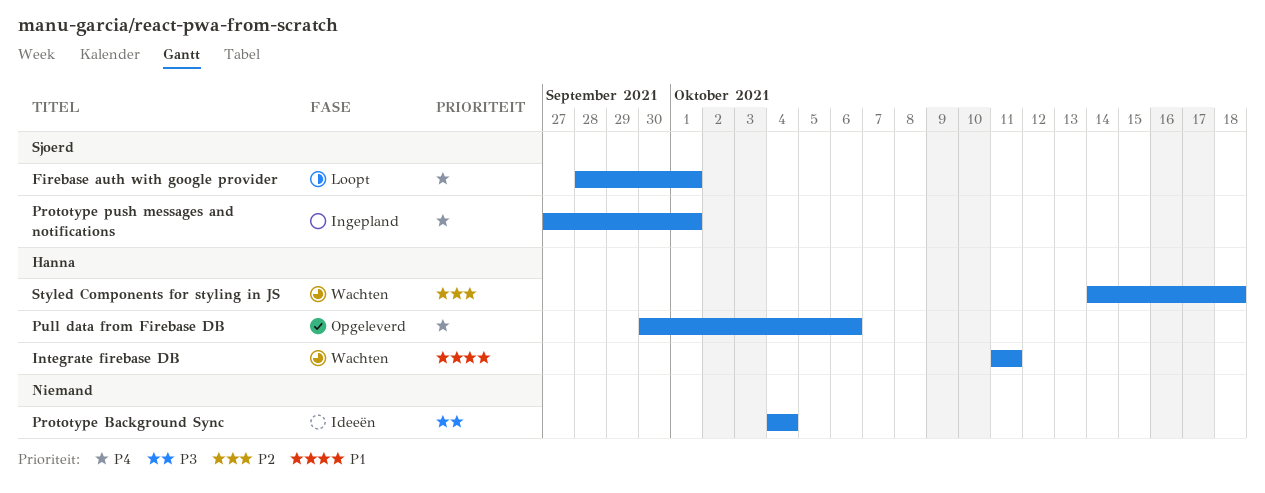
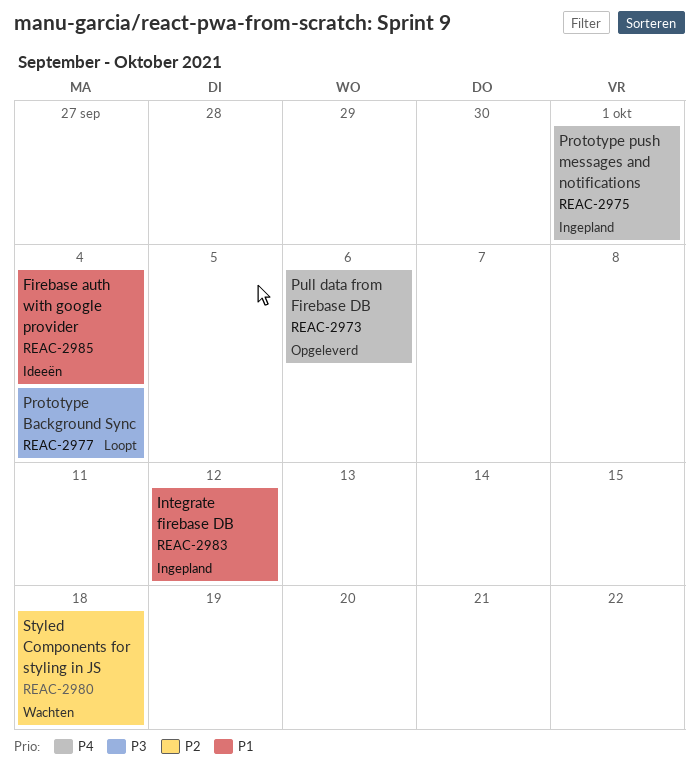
Firebase auth with google provider, status: Loopt -> Ideeën
Firebase auth with google provider, priority: P4 -> P1
Firebase auth with google provider, due: Oct 1 -> Oct 4
Integrate firebase DB, status: Wachten -> Ingepland
Integrate firebase DB, due: Oct 11 -> Oct 12
Prototype Background Sync, status: Ideeën -> Loopt

